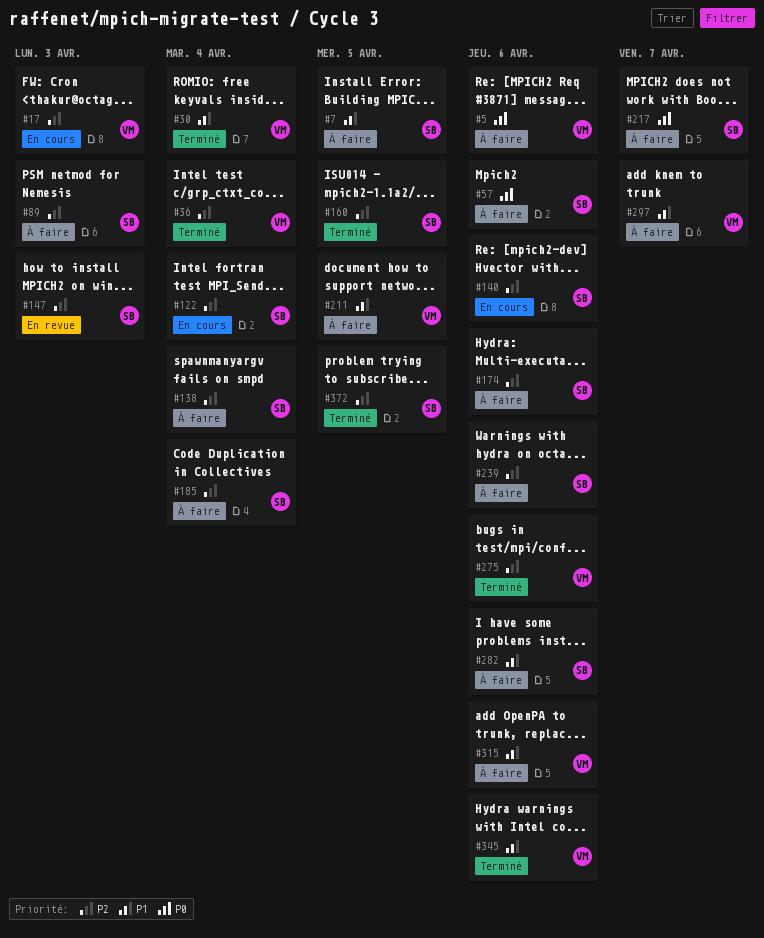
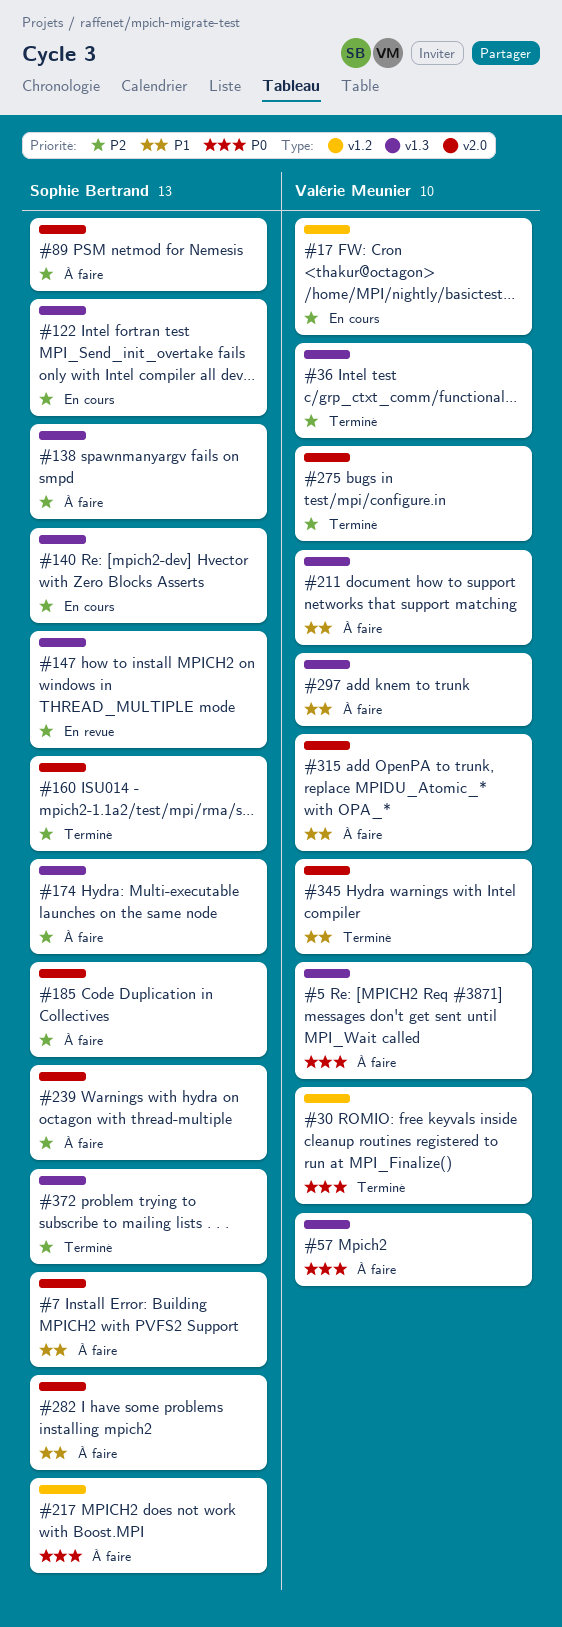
#30, priority: P1 -> P0
#57, owner: Sophie Bertrand -> Valérie Meunier

